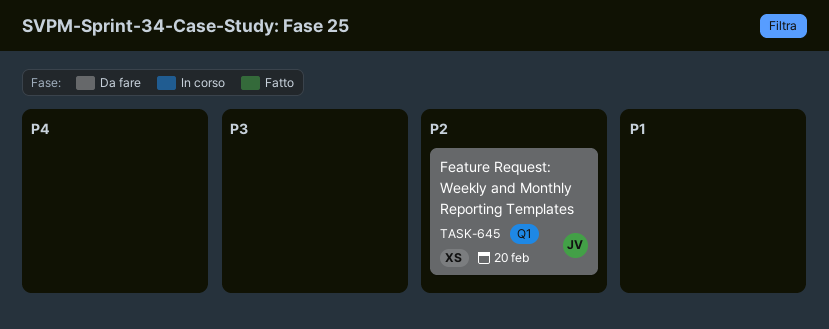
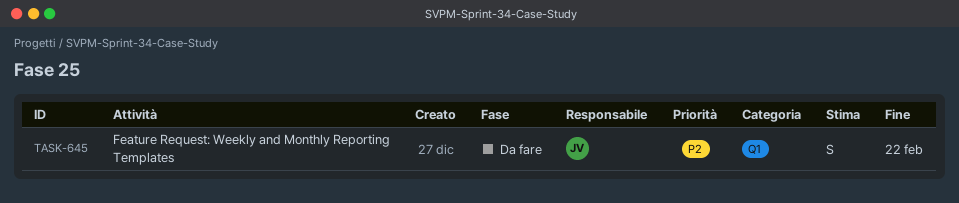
TASK-645, estimate: XS -> S
TASK-645, due: Feb 20 -> Feb 22

